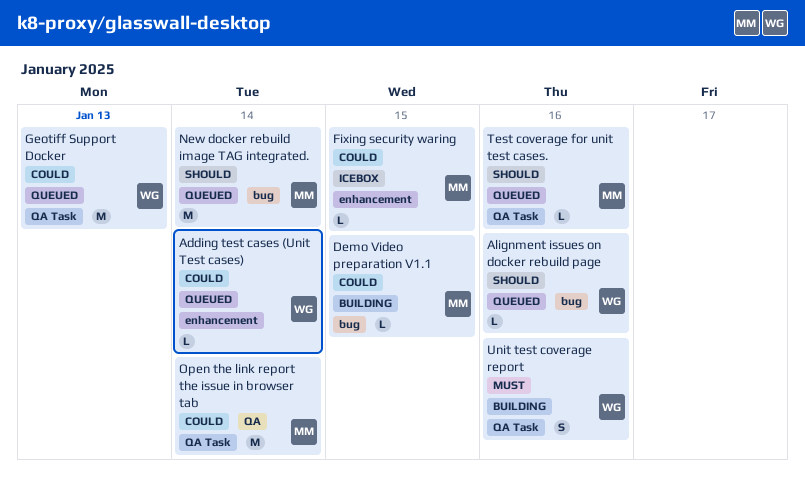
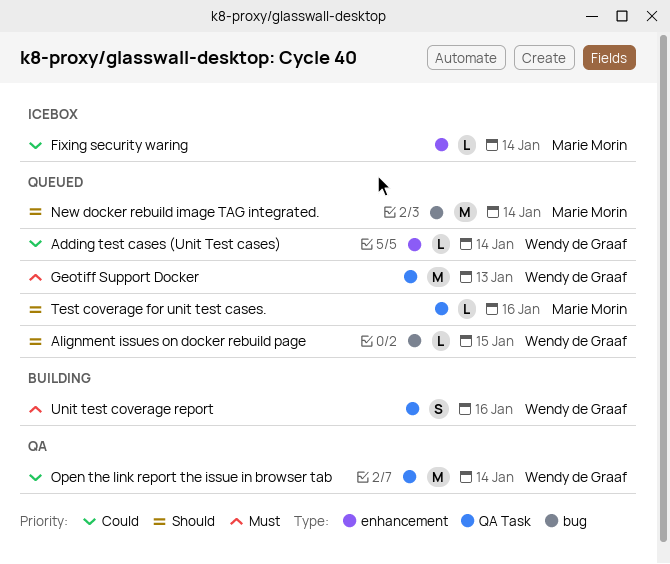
Alignment issues on docker rebuild page, due: Jan 16 -> Jan 15
Demo Video preparation V1.1: present -> none
Fixing security waring, due: Jan 15 -> Jan 14
Geotiff Support Docker, priority: Could -> Must
Open the link report the issue in browser tab, owner: Marie Morin -> Wendy de Graaf

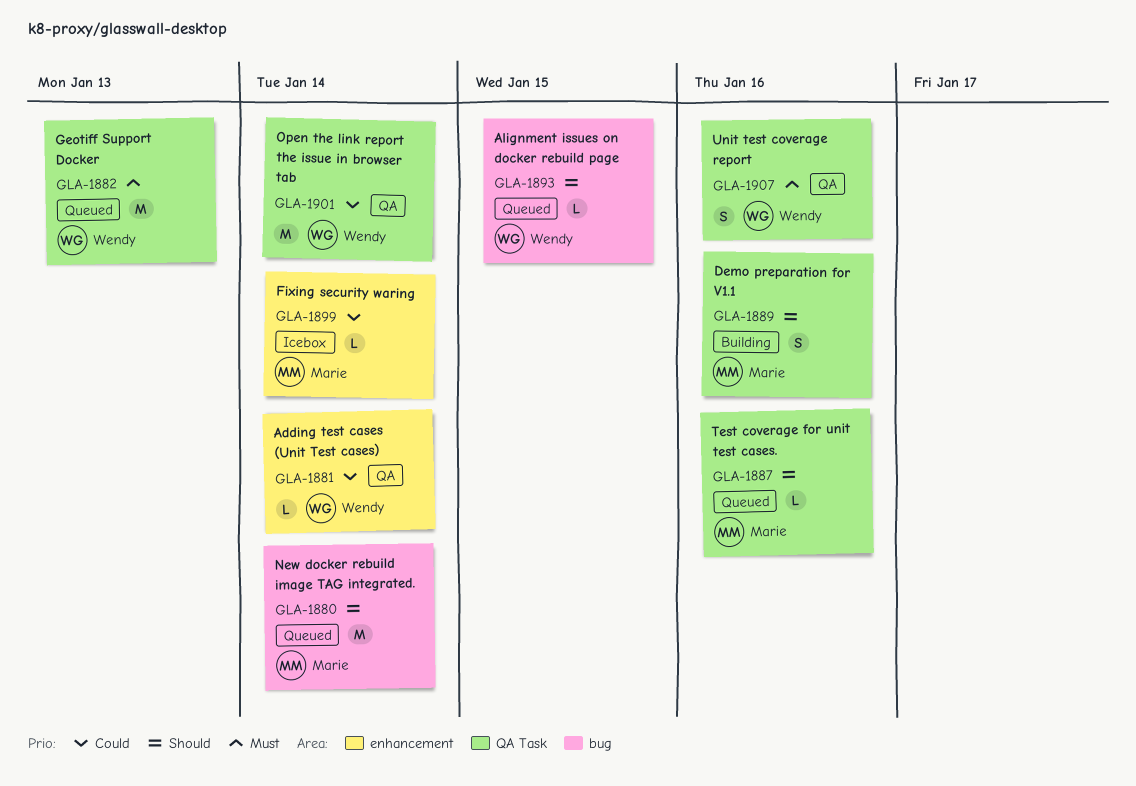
Adding test cases (Unit Test cases), status: Queued -> QA
Demo preparation for V1.1: none -> present
Unit test coverage report, status: Building -> QA

